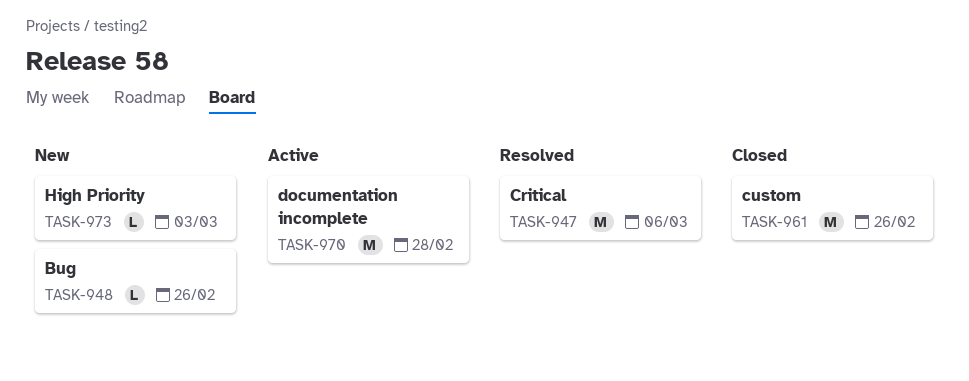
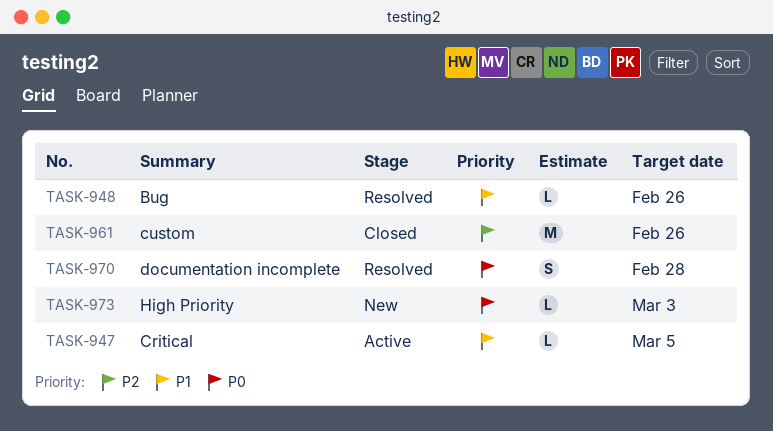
TASK-947, status: Resolved -> Active
TASK-947, estimate: M -> L
TASK-947, due: Mar 6 -> Mar 5
TASK-948, status: New -> Resolved
TASK-970, status: Active -> Resolved
TASK-970, estimate: M -> S

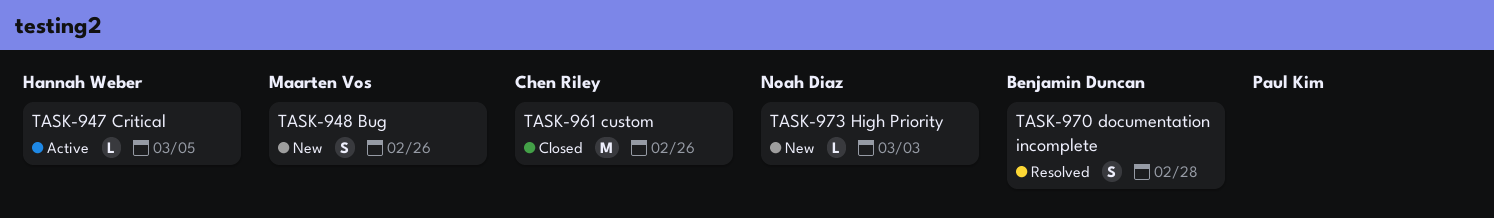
TASK-948, status: Resolved -> New
TASK-948, estimate: L -> S

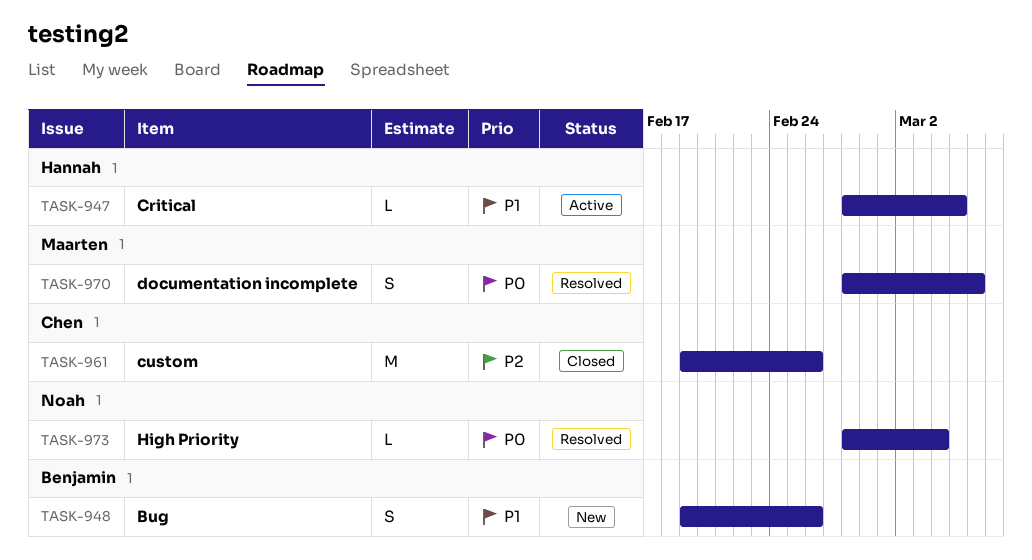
TASK-948, owner: Maarten Vos -> Benjamin Duncan
TASK-970, owner: Benjamin Duncan -> Maarten Vos
TASK-970, due: Feb 28 -> Mar 6
TASK-973, status: New -> Resolved
TASK-973, due: Mar 3 -> Mar 4

